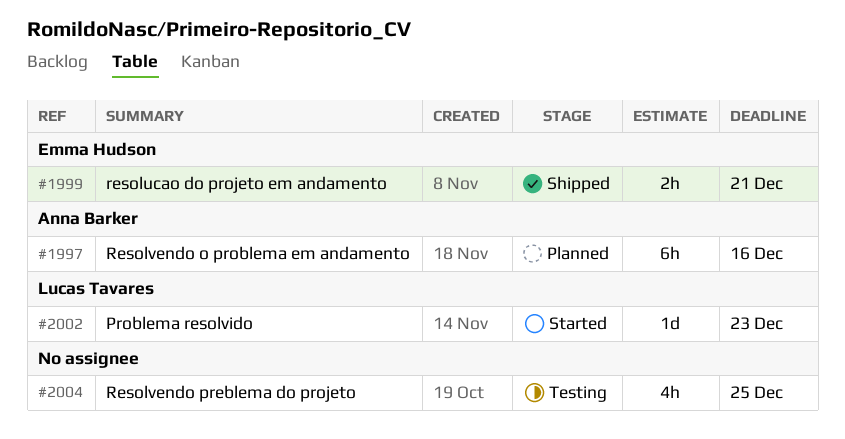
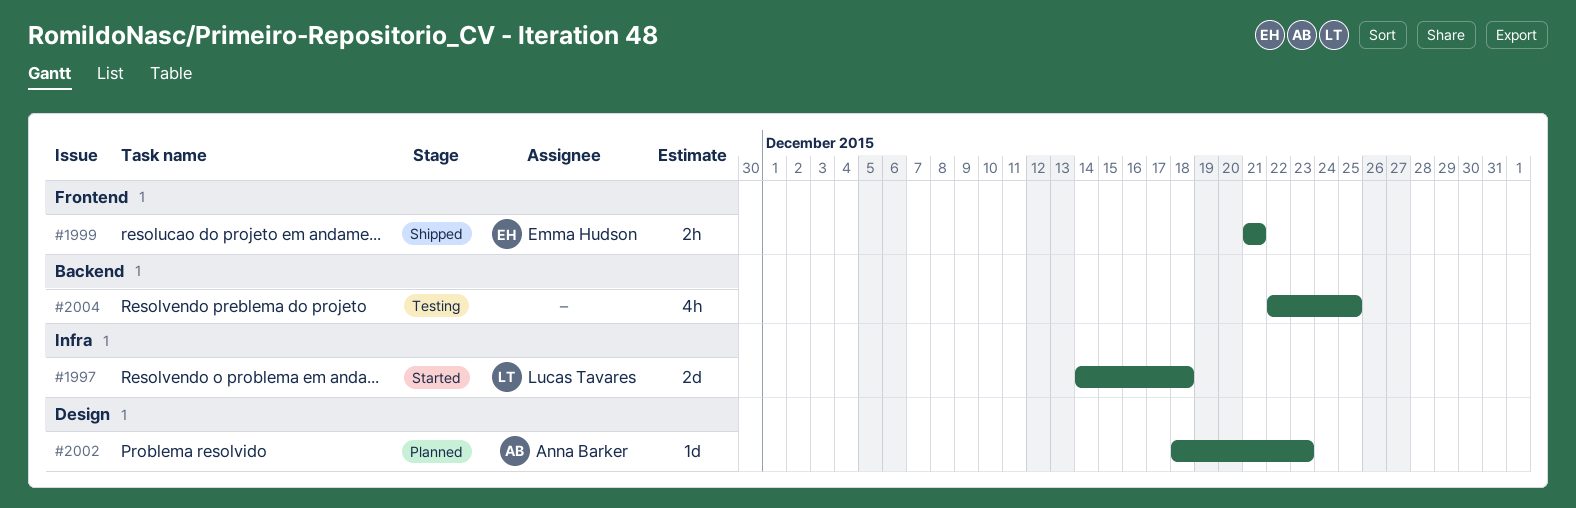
#1997, status: Planned -> Started
#1997, owner: Anna Barker -> Lucas Tavares
#1997, estimate: 6h -> 2d
#1997, due: Dec 16 -> Dec 18
#2002, status: Started -> Planned
#2002, owner: Lucas Tavares -> Anna Barker

